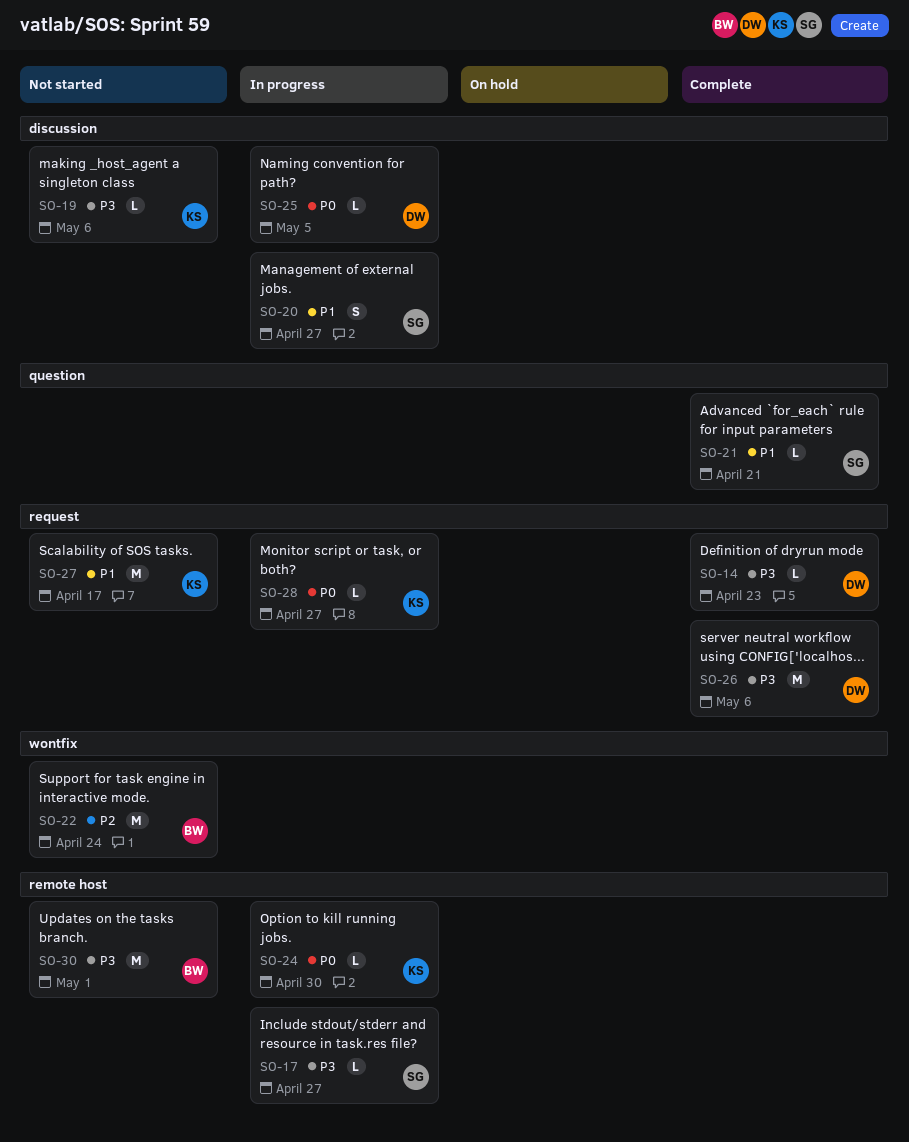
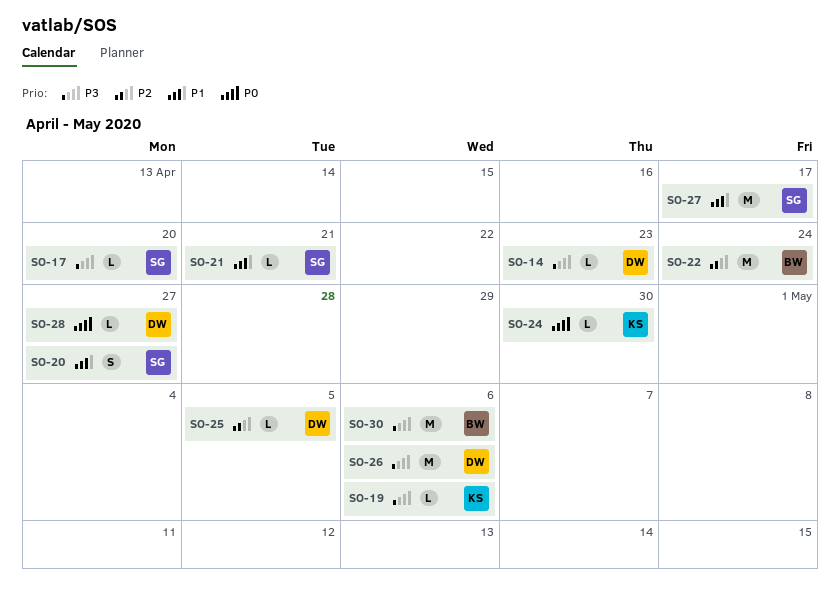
SO-17, due: Apr 27 -> Apr 20
SO-25, priority: P0 -> P2
SO-27, owner: KS -> SG
SO-28, owner: KS -> DW
SO-30, due: May 1 -> May 6

